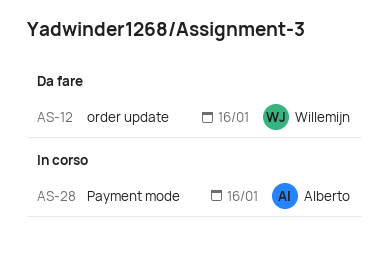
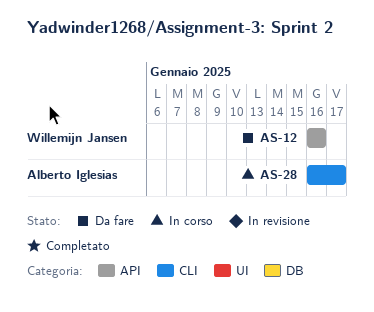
AS-28, due: Jan 16 -> Jan 17

